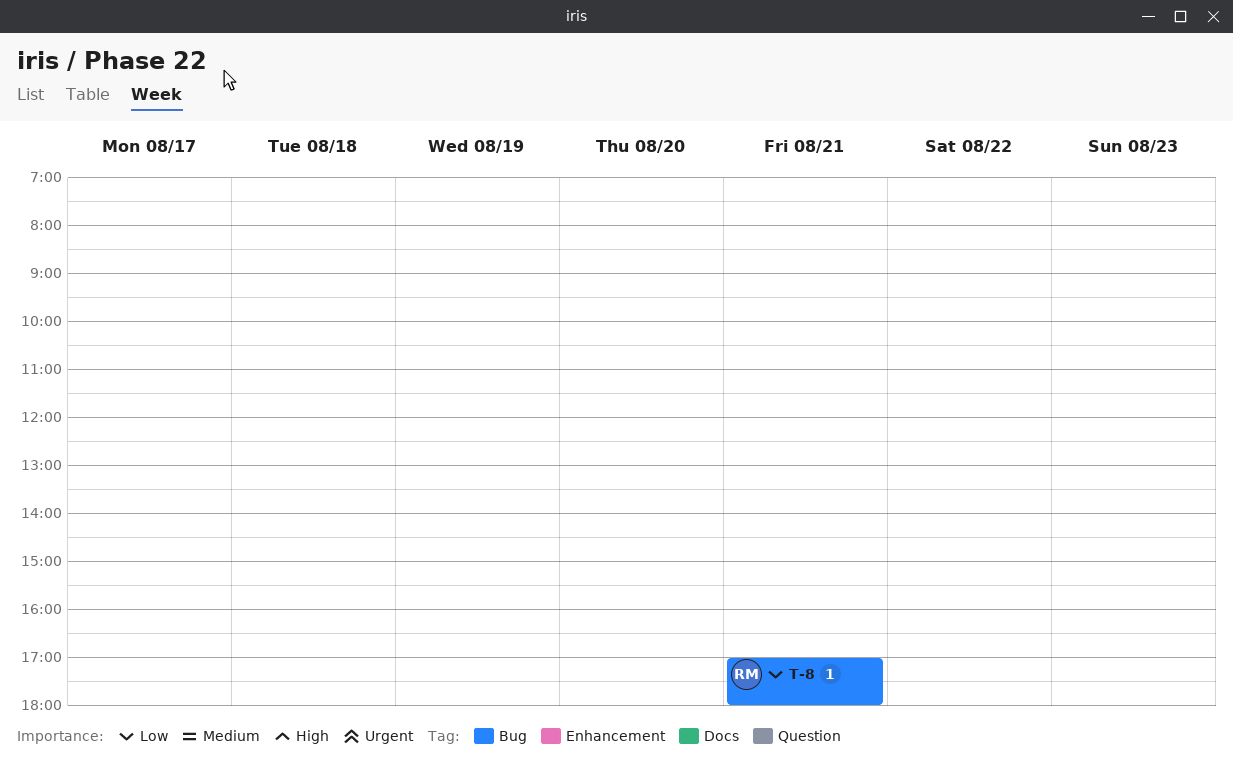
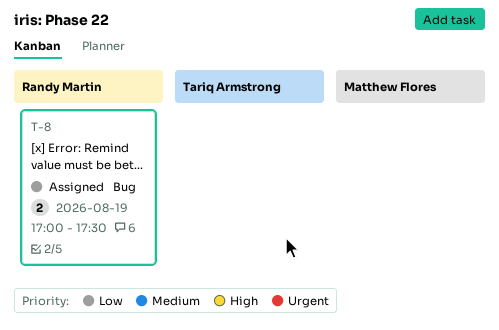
T-8, estimate: 1 -> 2
T-8, day: Aug 21 -> Aug 19
T-8, ends: 18:00 -> 17:30

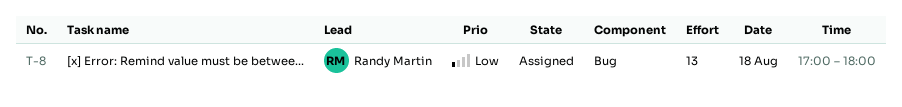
T-8, estimate: 2 -> 13
T-8, day: Aug 19 -> Aug 18
T-8, ends: 17:30 -> 18:00

